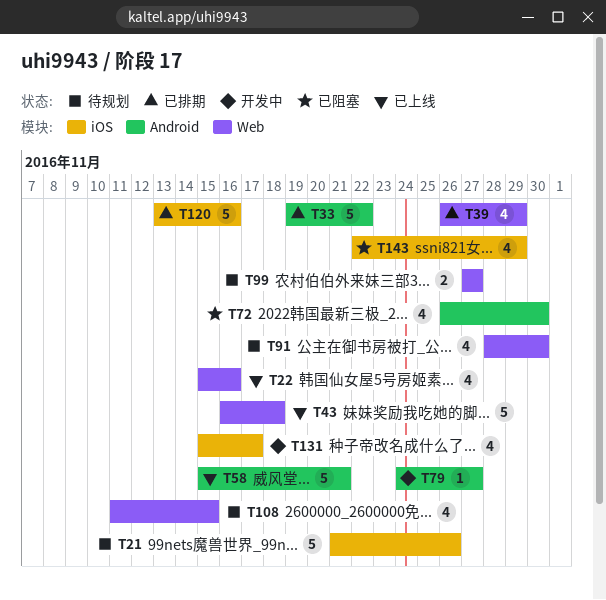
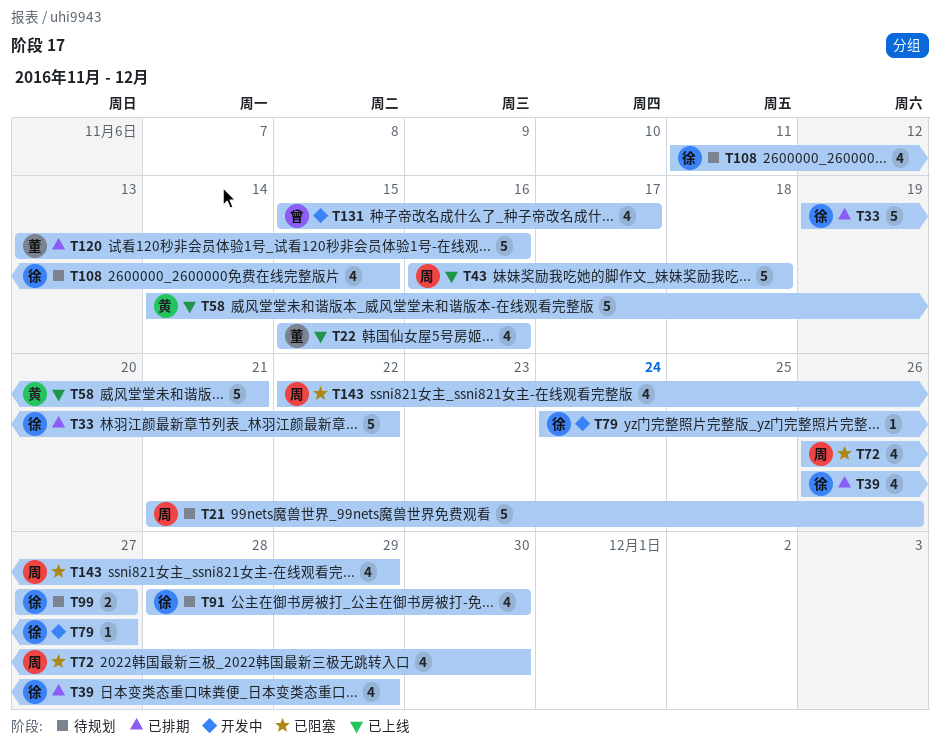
T58, start: Nov 15 -> Nov 14

